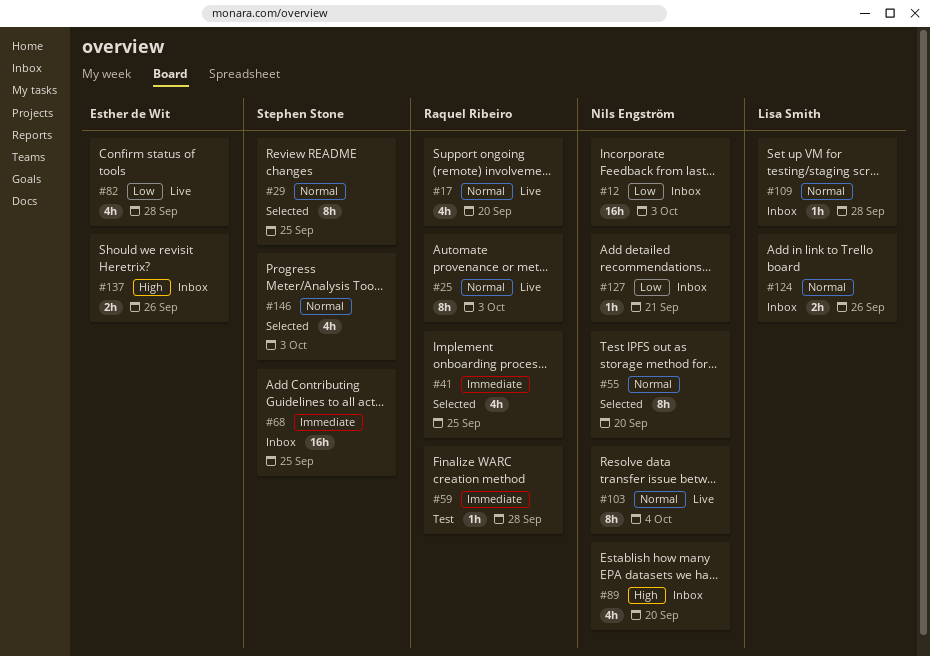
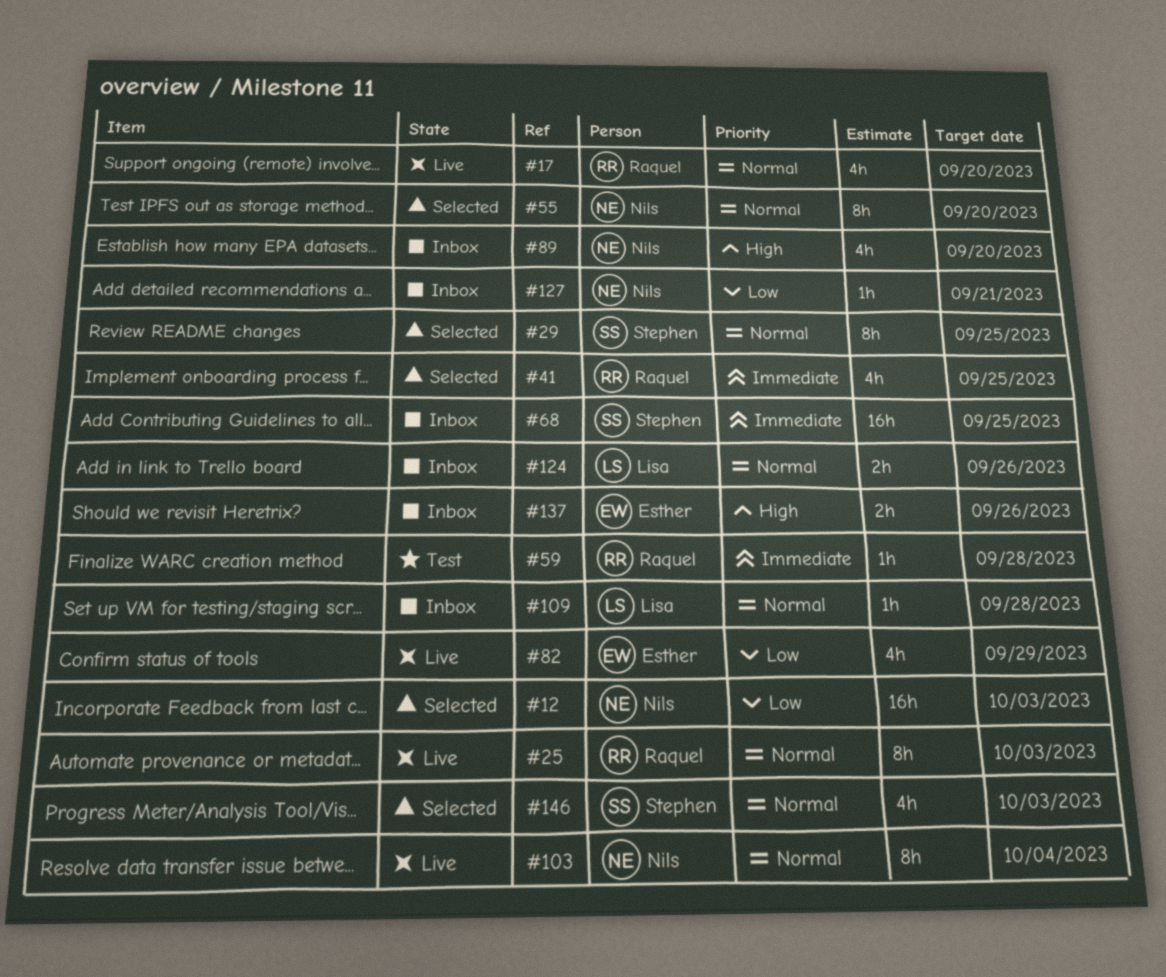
#12, status: Inbox -> Selected
#82, due: Sep 28 -> Sep 29

